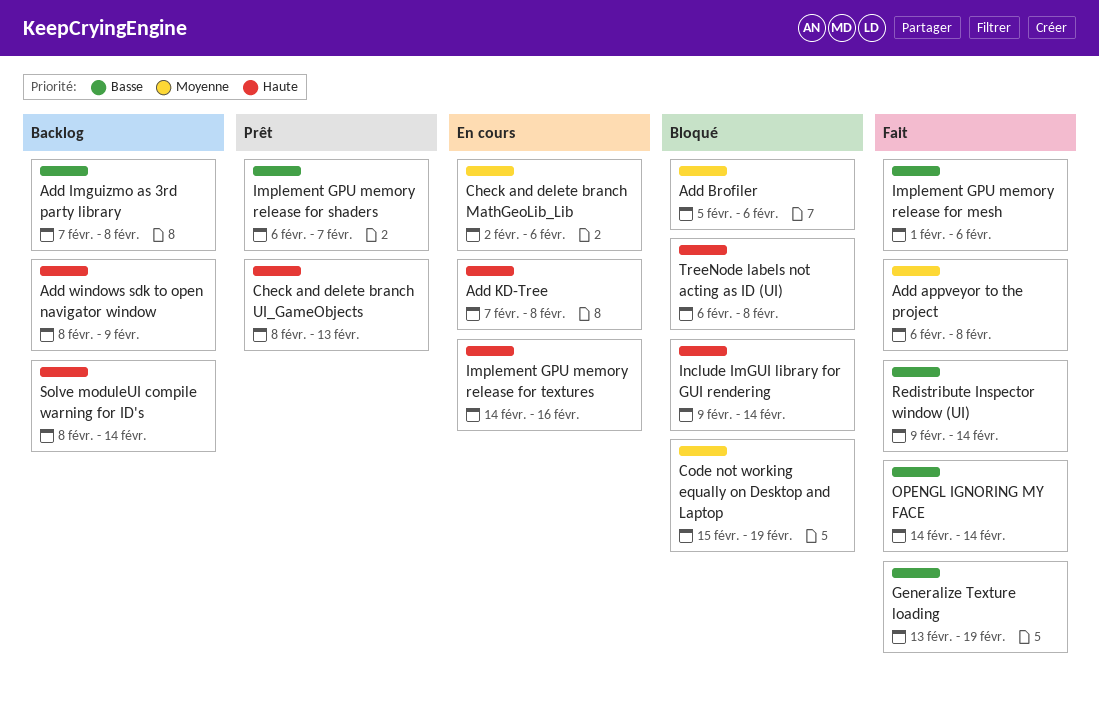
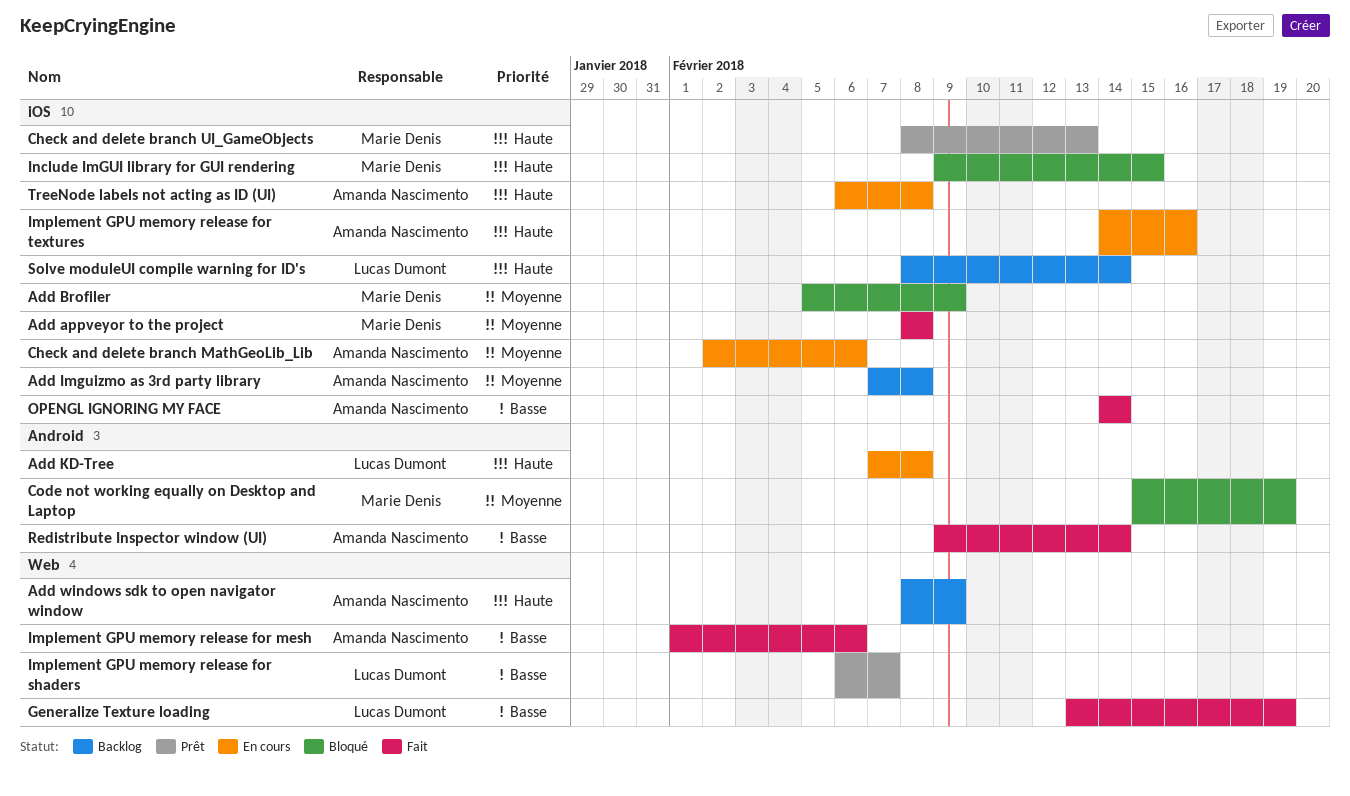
Add appveyor to the project, start: Feb 6 -> Feb 8
Add Brofiler, due: Feb 6 -> Feb 9
Add Imguizmo as 3rd party library, priority: Basse -> Moyenne
Include ImGUI library for GUI rendering, due: Feb 14 -> Feb 15
TreeNode labels not acting as ID (UI), status: Bloqué -> En cours

